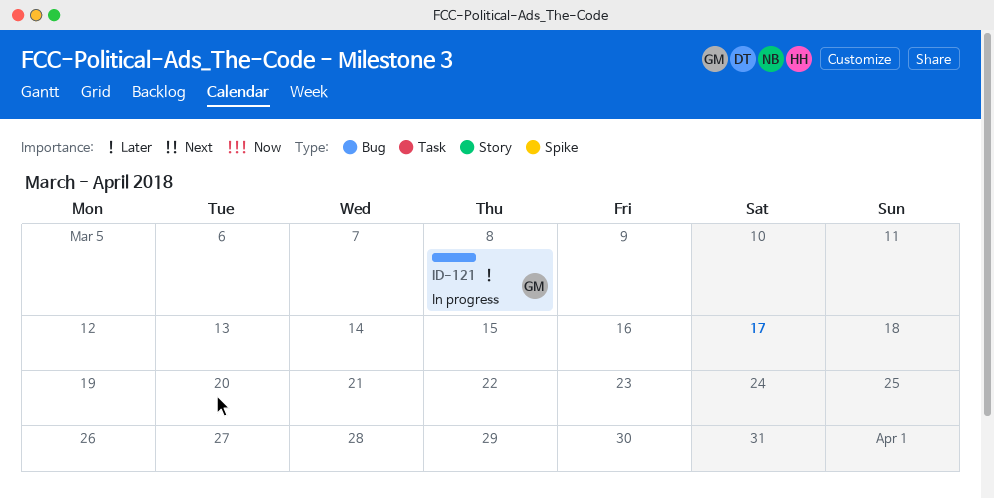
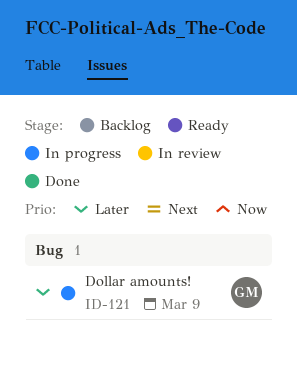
ID-121, due: Mar 8 -> Mar 9

